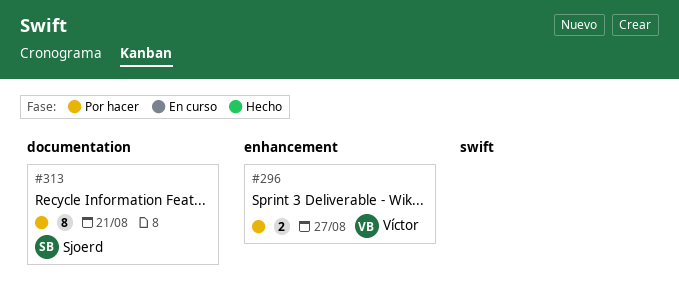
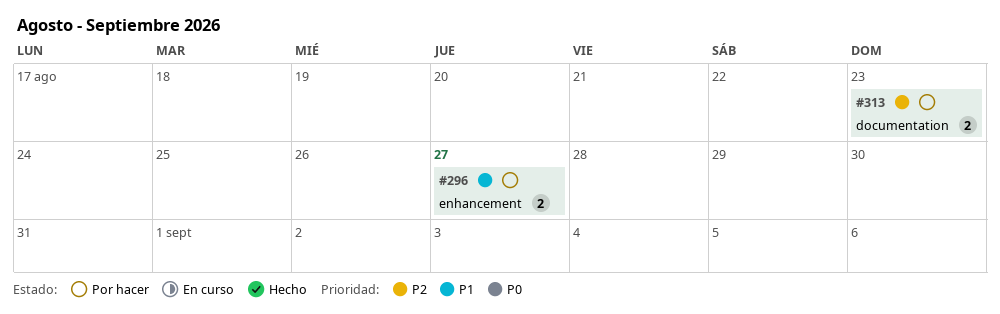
#313, estimate: 8 -> 2
#313, due: Aug 21 -> Aug 23

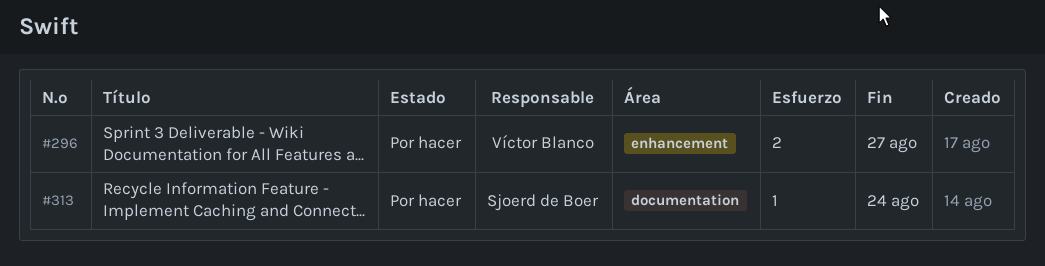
#313, estimate: 2 -> 1
#313, due: Aug 23 -> Aug 24

